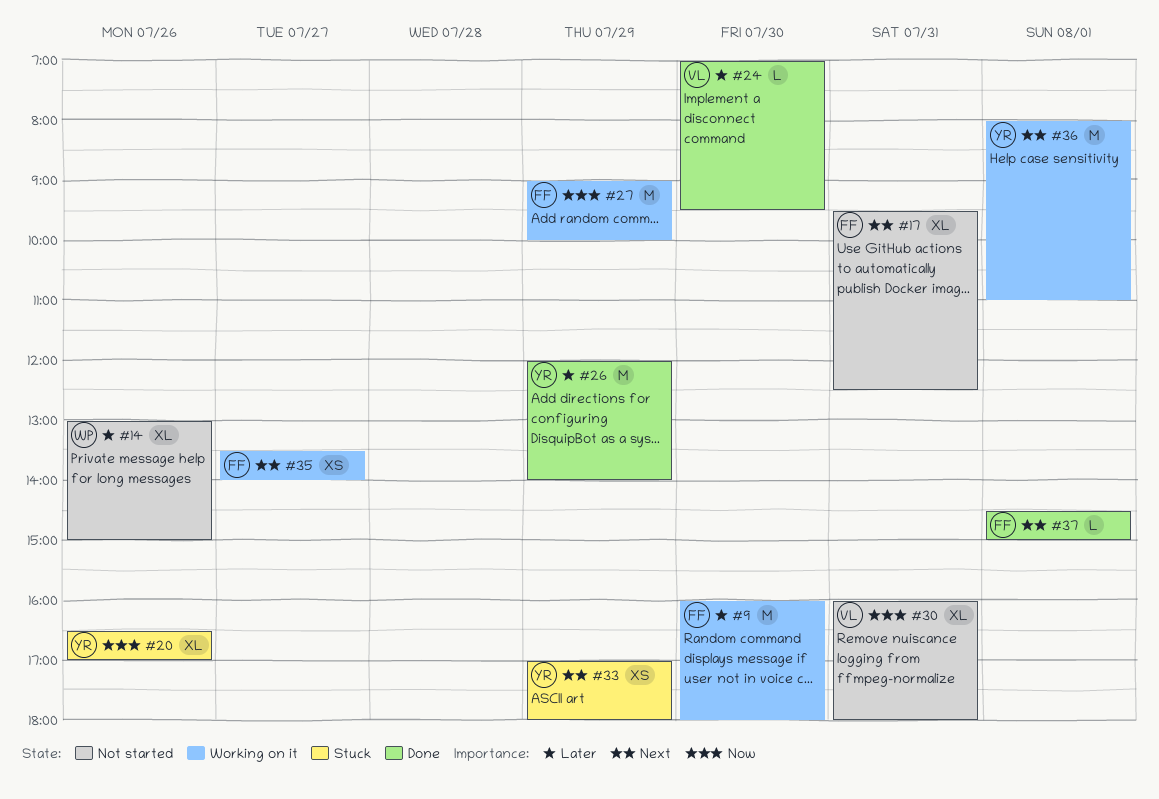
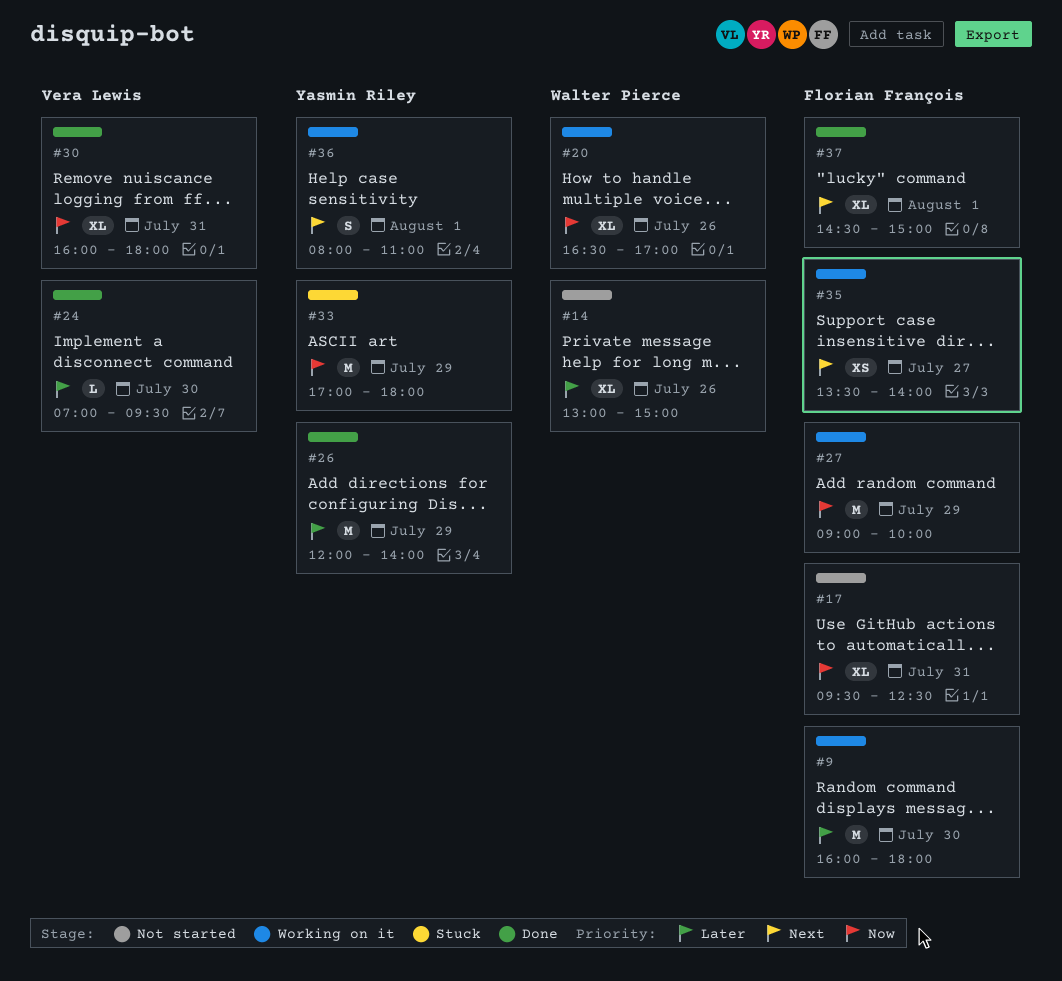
#17, priority: Next -> Now
#20, status: Stuck -> Working on it
#20, owner: Yasmin Riley -> Walter Pierce
#30, status: Not started -> Done
#33, priority: Next -> Now
#33, estimate: XS -> M
#36, estimate: M -> S
#37, estimate: L -> XL

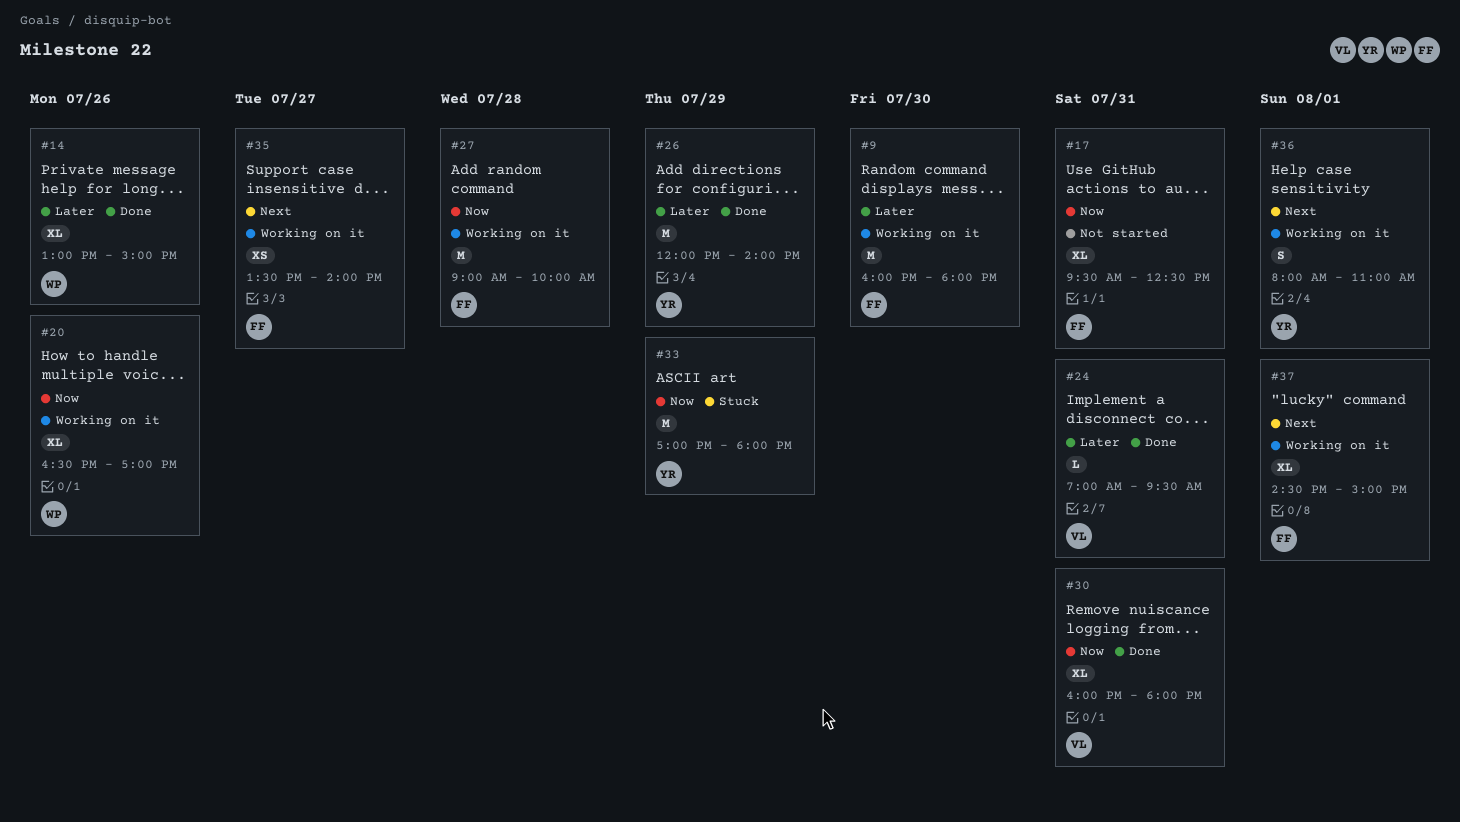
#14, status: Not started -> Done
#24, day: Jul 30 -> Jul 31
#27, day: Jul 29 -> Jul 28
#37, status: Done -> Working on it

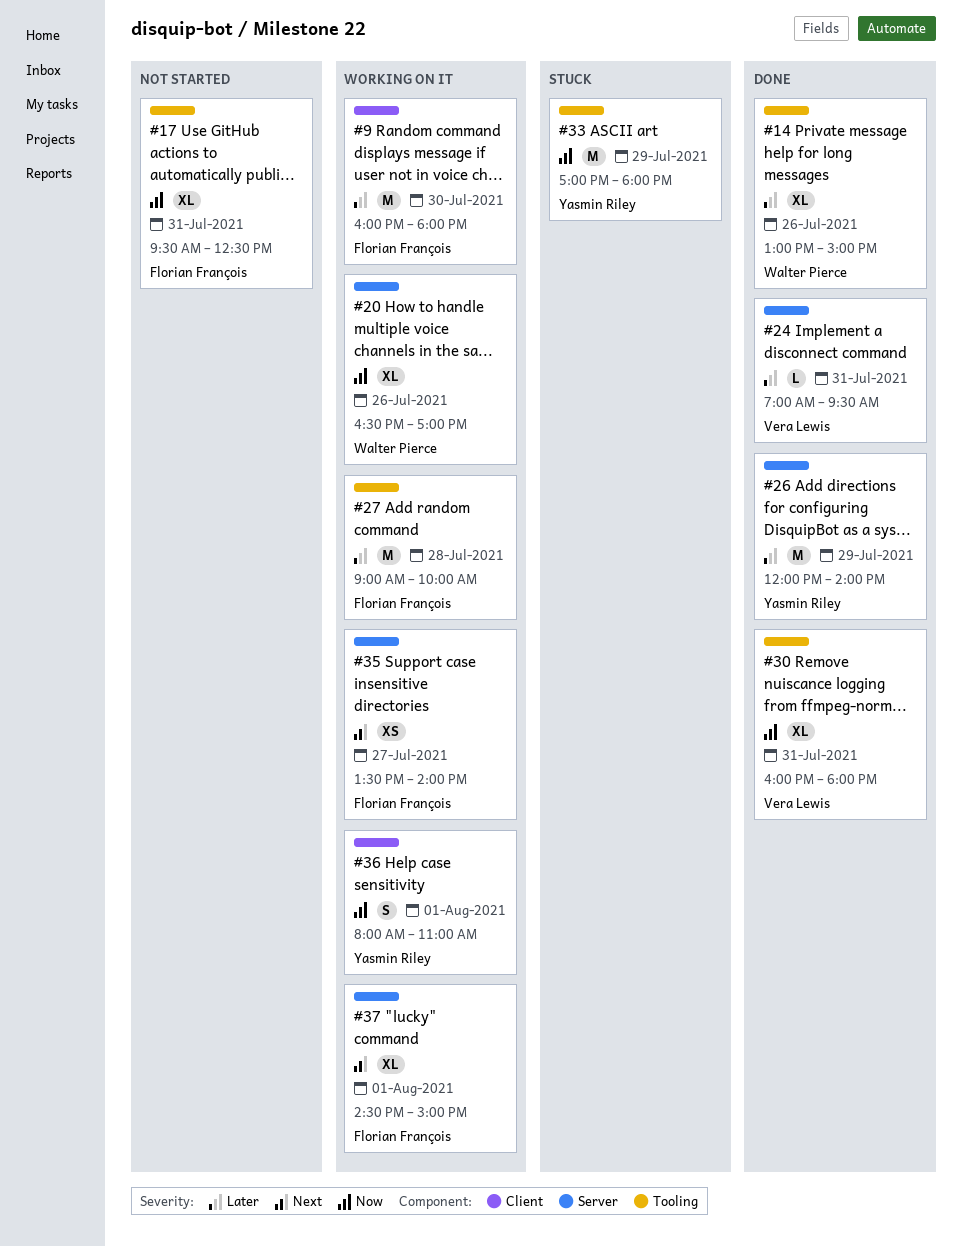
#27, priority: Now -> Later
#36, priority: Next -> Now

